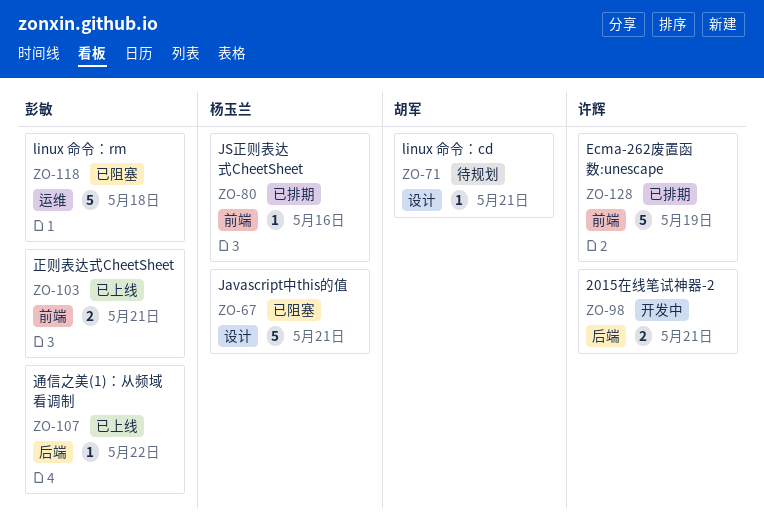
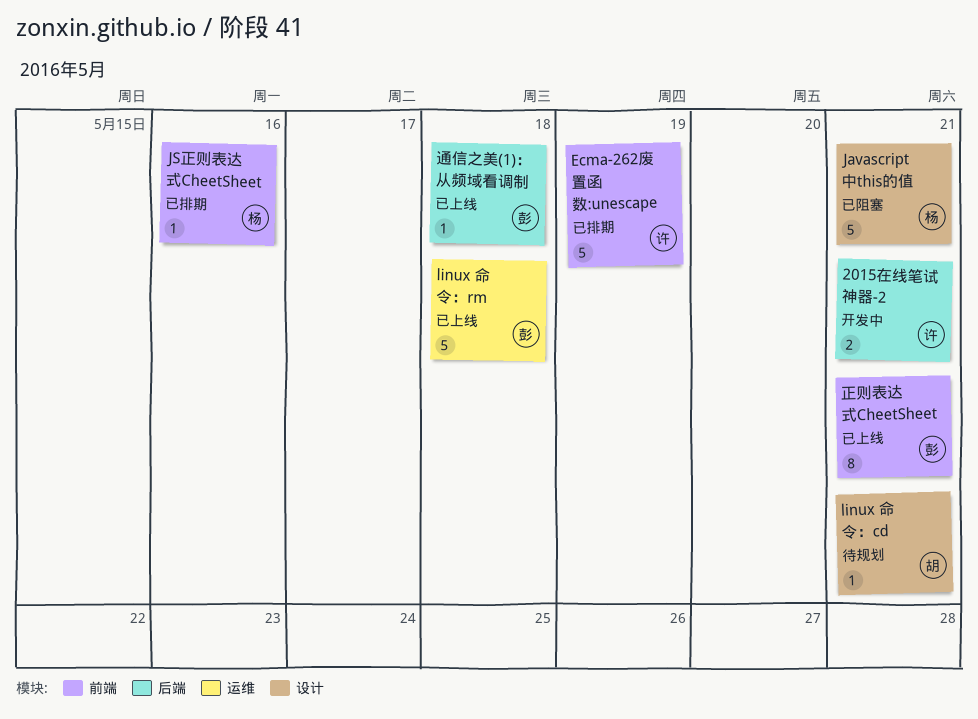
linux 命令：rm, status: 已阻塞 -> 已上线
正则表达式CheetSheet, estimate: 2 -> 8
通信之美(1)：从频域看调制, due: May 22 -> May 18

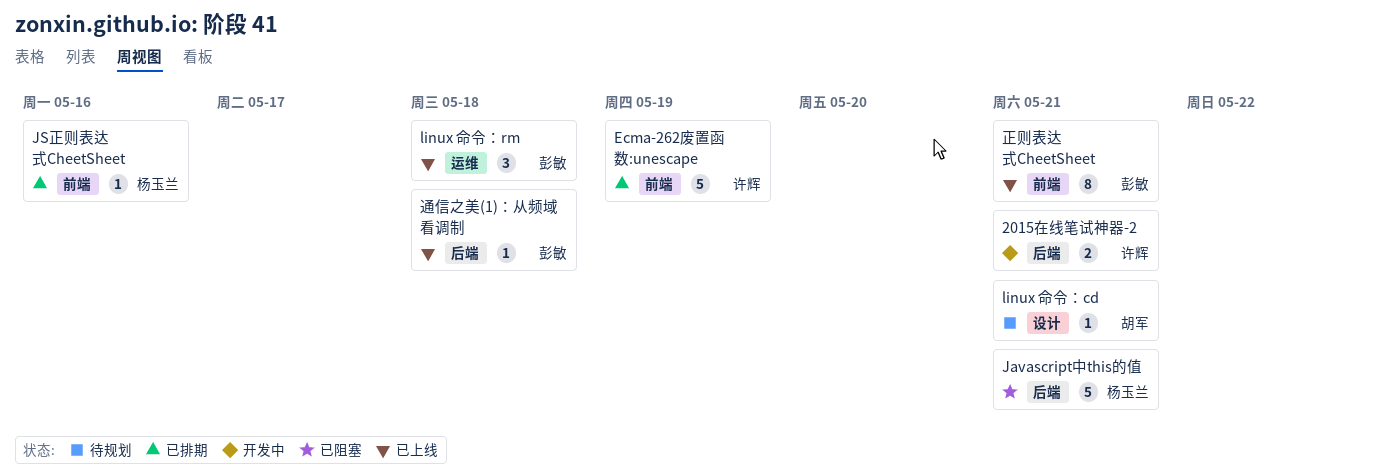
Javascript中this的值, label: 设计 -> 后端
linux 命令：rm, estimate: 5 -> 3

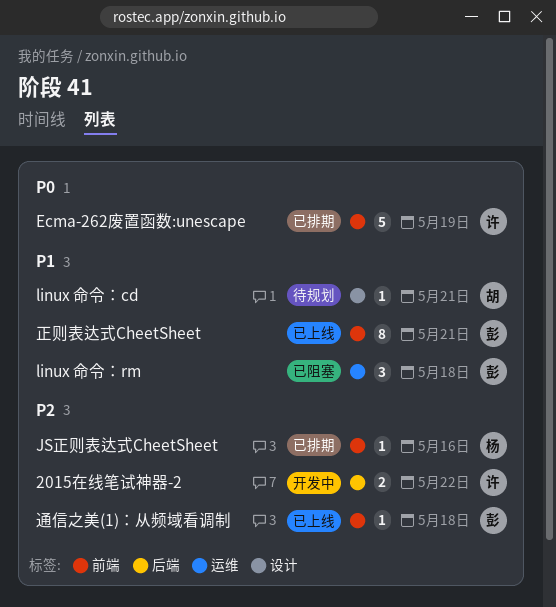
2015在线笔试神器-2, due: May 21 -> May 22
Javascript中this的值: present -> none
linux 命令：rm, status: 已上线 -> 已阻塞
通信之美(1)：从频域看调制, label: 后端 -> 前端

